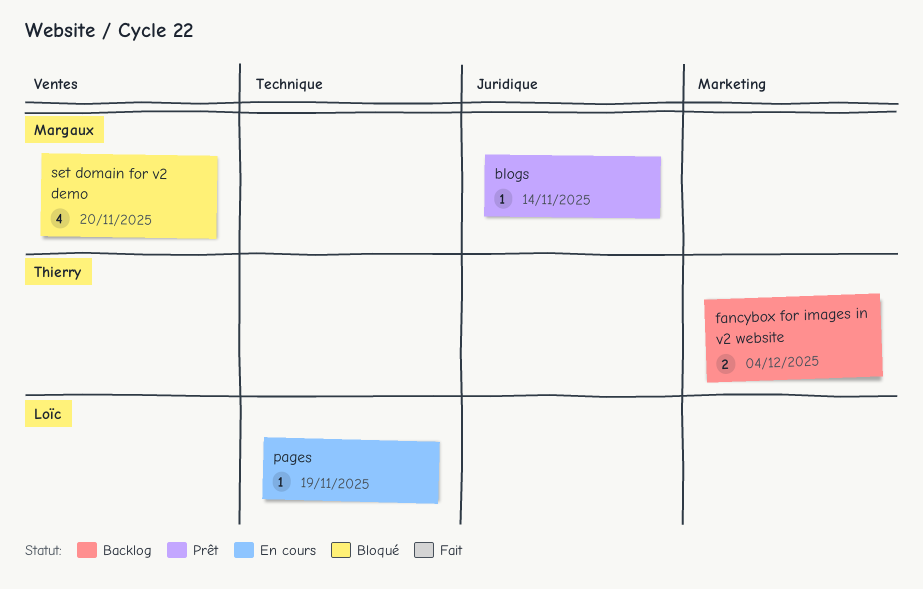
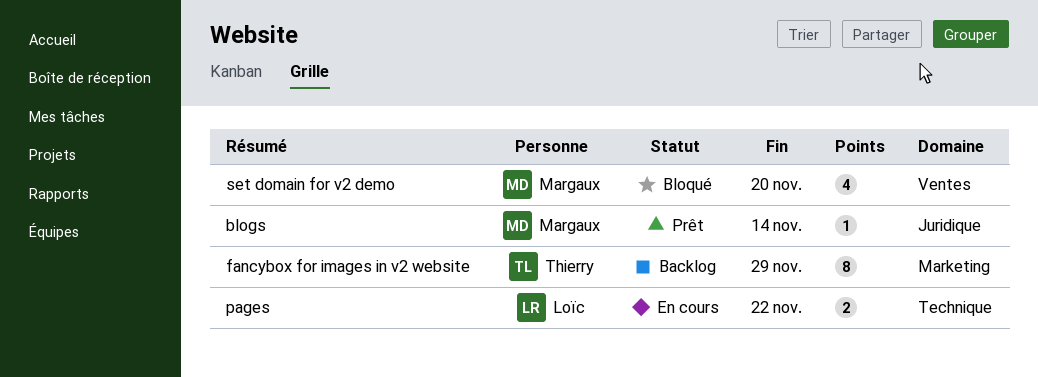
fancybox for images in v2 website, estimate: 2 -> 8
fancybox for images in v2 website, due: Dec 4 -> Nov 29
pages, estimate: 1 -> 2
pages, due: Nov 19 -> Nov 22

